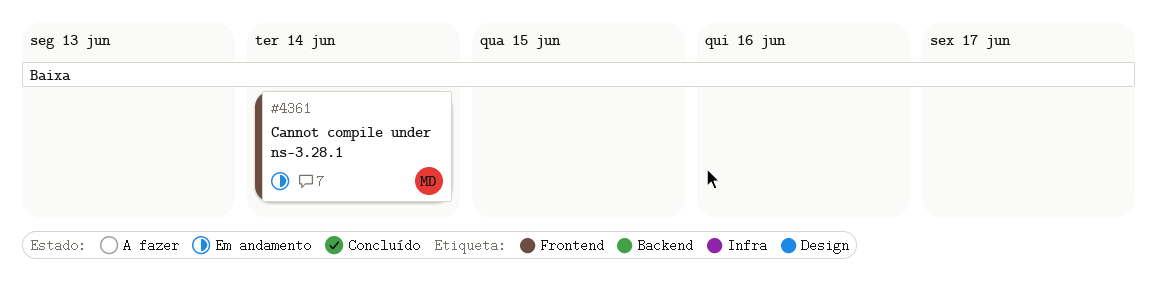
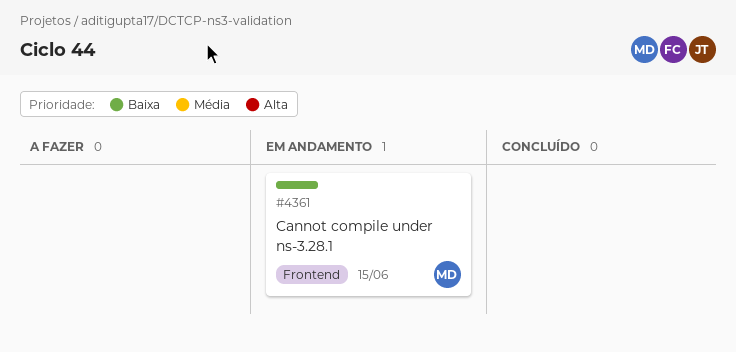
#4361, due: Jun 14 -> Jun 15

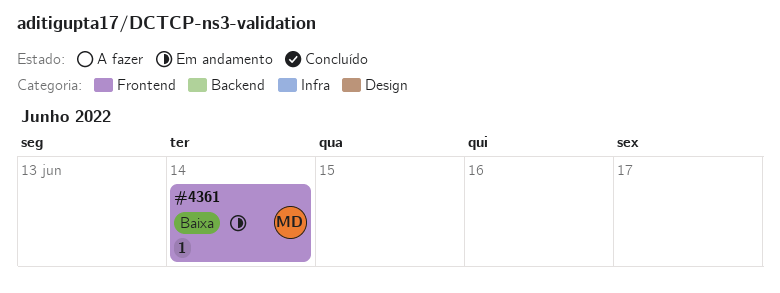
#4361, due: Jun 15 -> Jun 14

